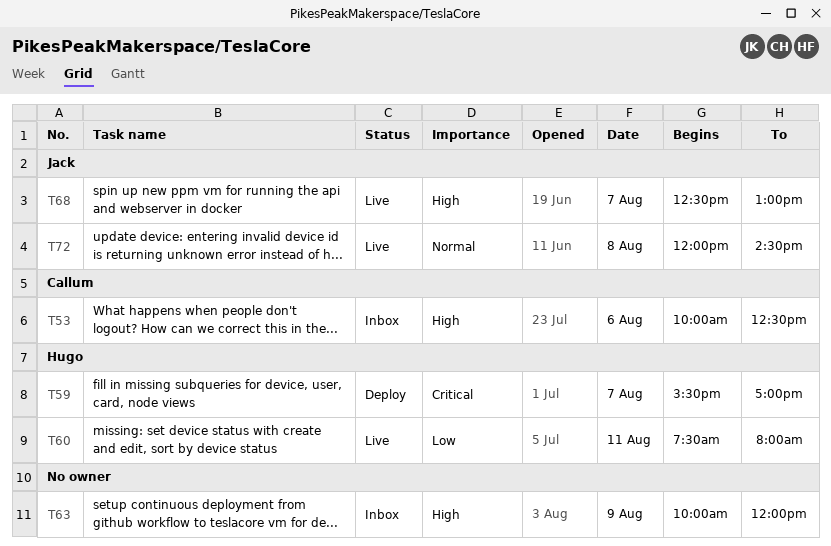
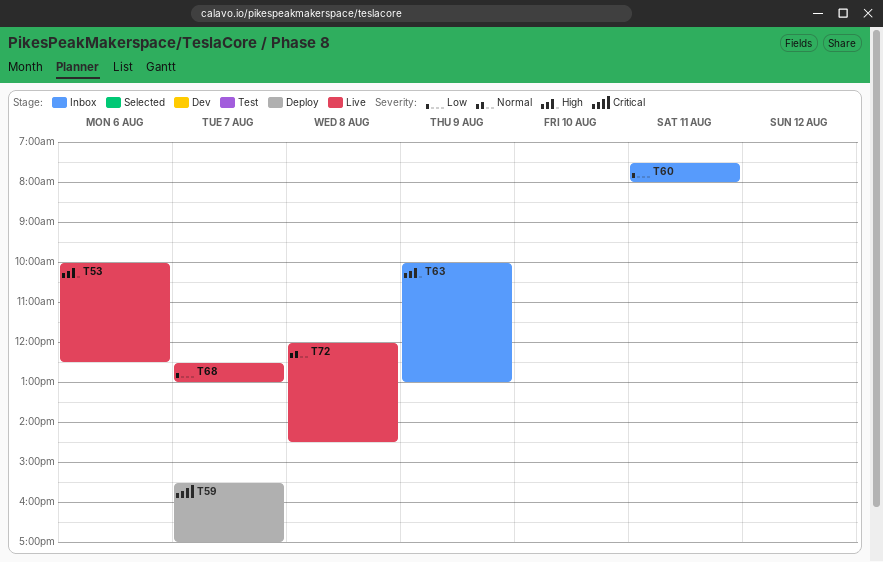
T53, status: Inbox -> Live
T60, status: Live -> Inbox
T63, ends: 12:00 -> 13:00
T68, priority: High -> Low

